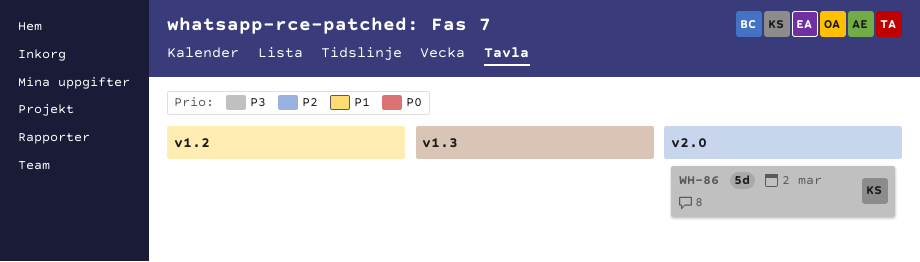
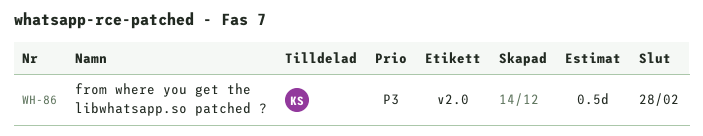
WH-86, estimate: 5d -> 0.5d
WH-86, due: Mar 2 -> Feb 28

